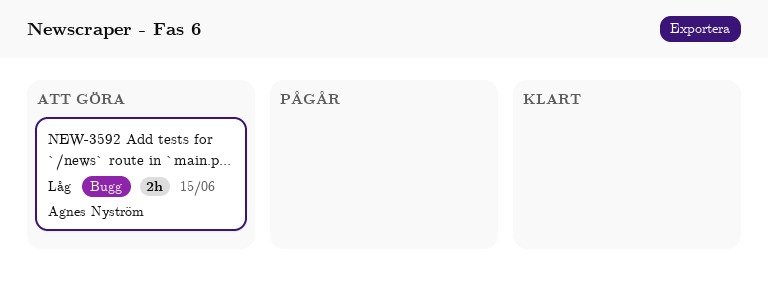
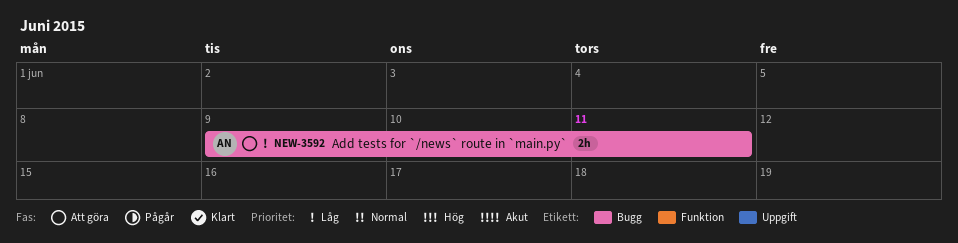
NEW-3592, due: Jun 15 -> Jun 11

